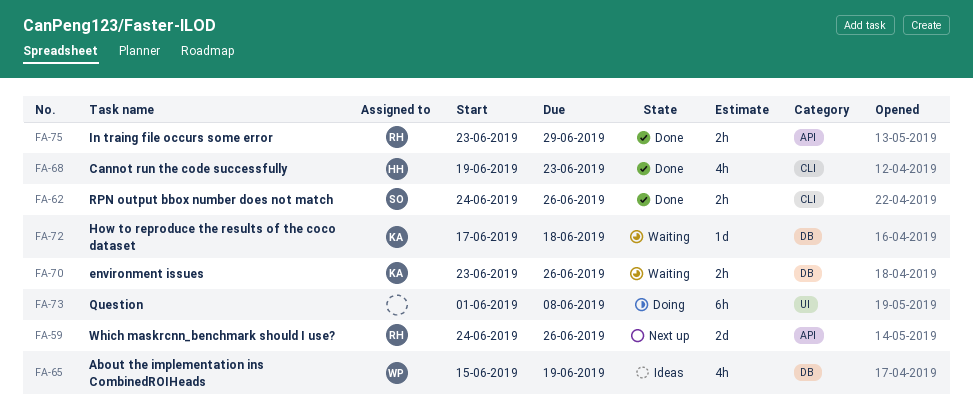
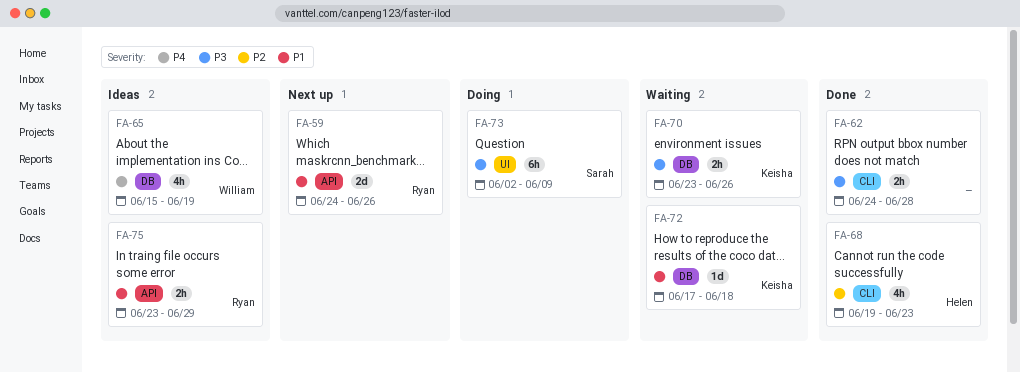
FA-62, owner: Sarah -> none
FA-62, due: Jun 26 -> Jun 28
FA-73, owner: none -> Sarah
FA-73, start: Jun 1 -> Jun 2
FA-73, due: Jun 8 -> Jun 9
FA-75, status: Done -> Ideas

